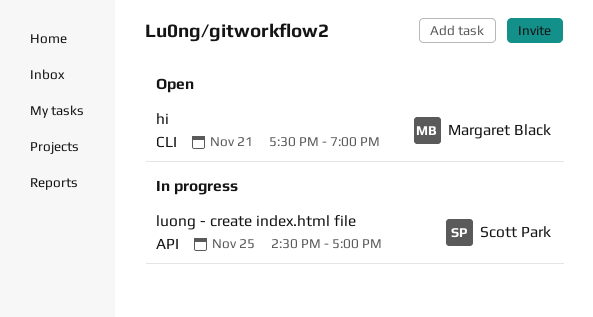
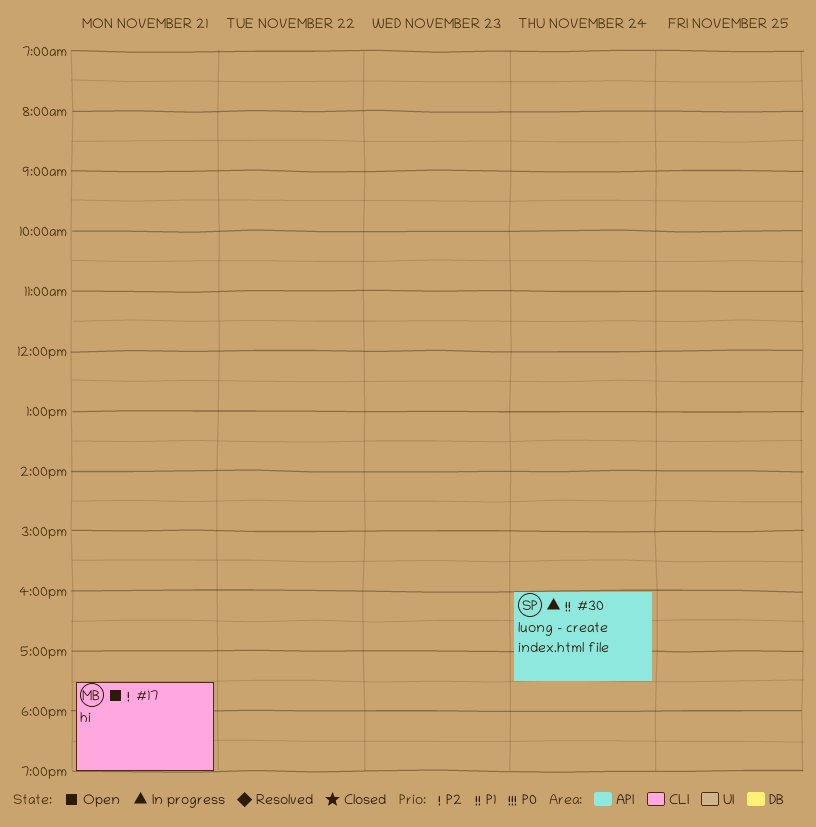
luong - create index.html file, day: Nov 25 -> Nov 24
luong - create index.html file, begins: 14:30 -> 16:00
luong - create index.html file, ends: 17:00 -> 17:30

